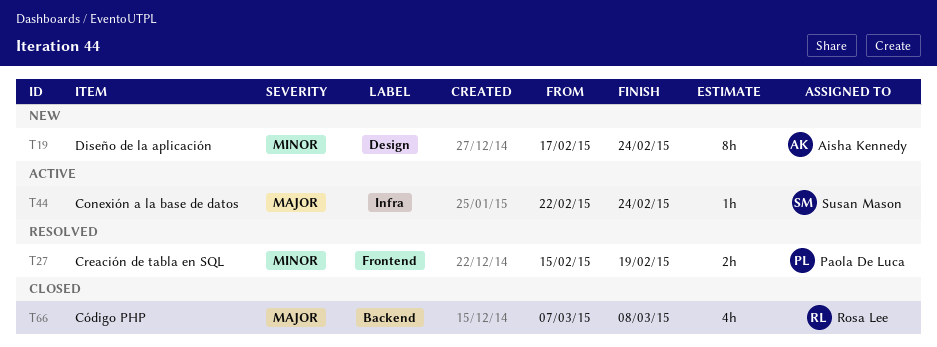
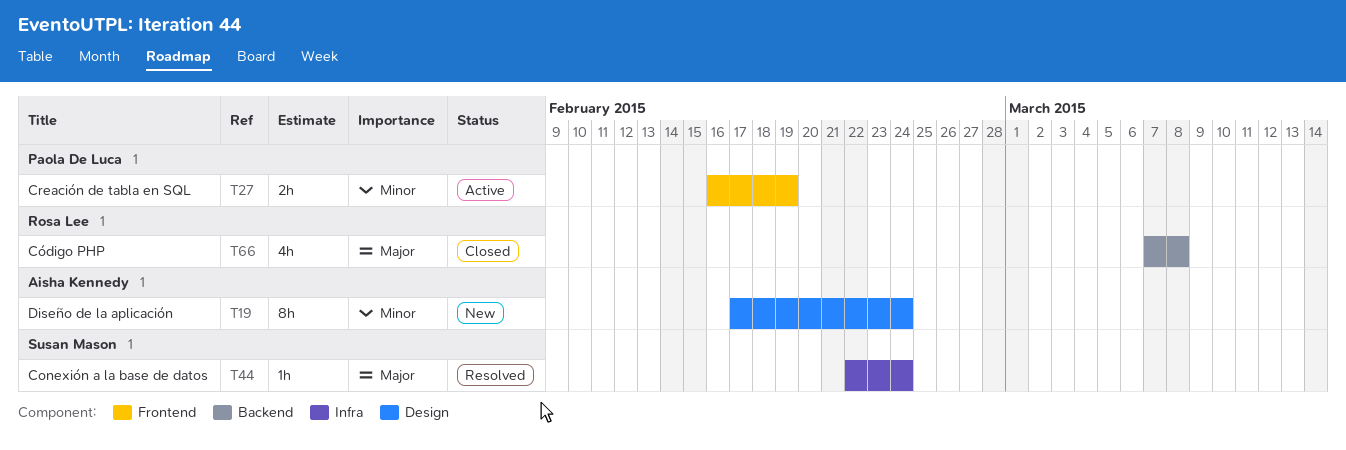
T27, status: Resolved -> Active
T27, start: Feb 15 -> Feb 16
T44, status: Active -> Resolved

